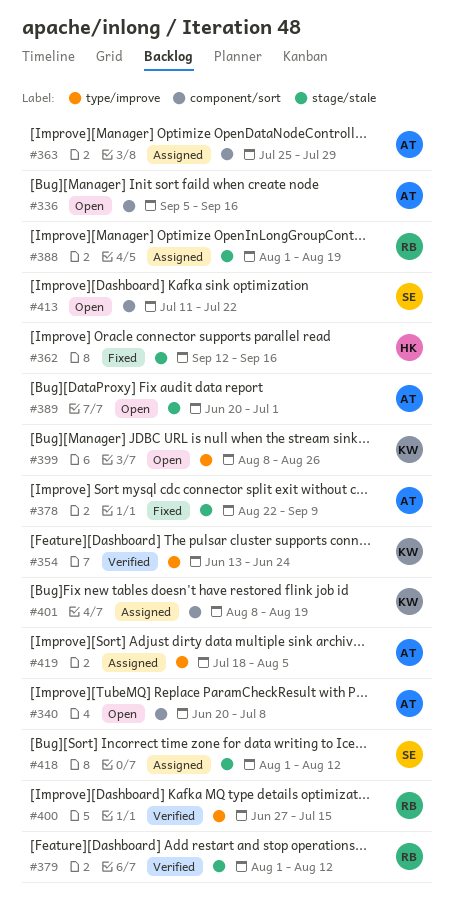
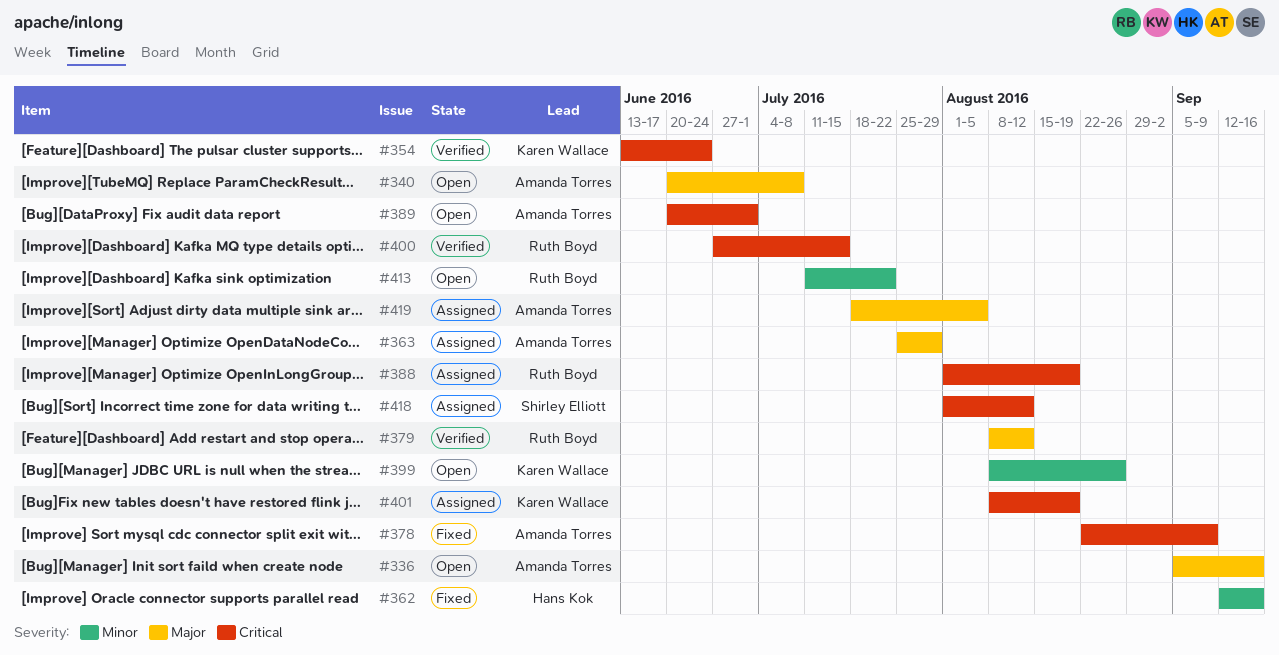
#379, start: Aug 1 -> Aug 8
#413, owner: Shirley Elliott -> Ruth Boyd

